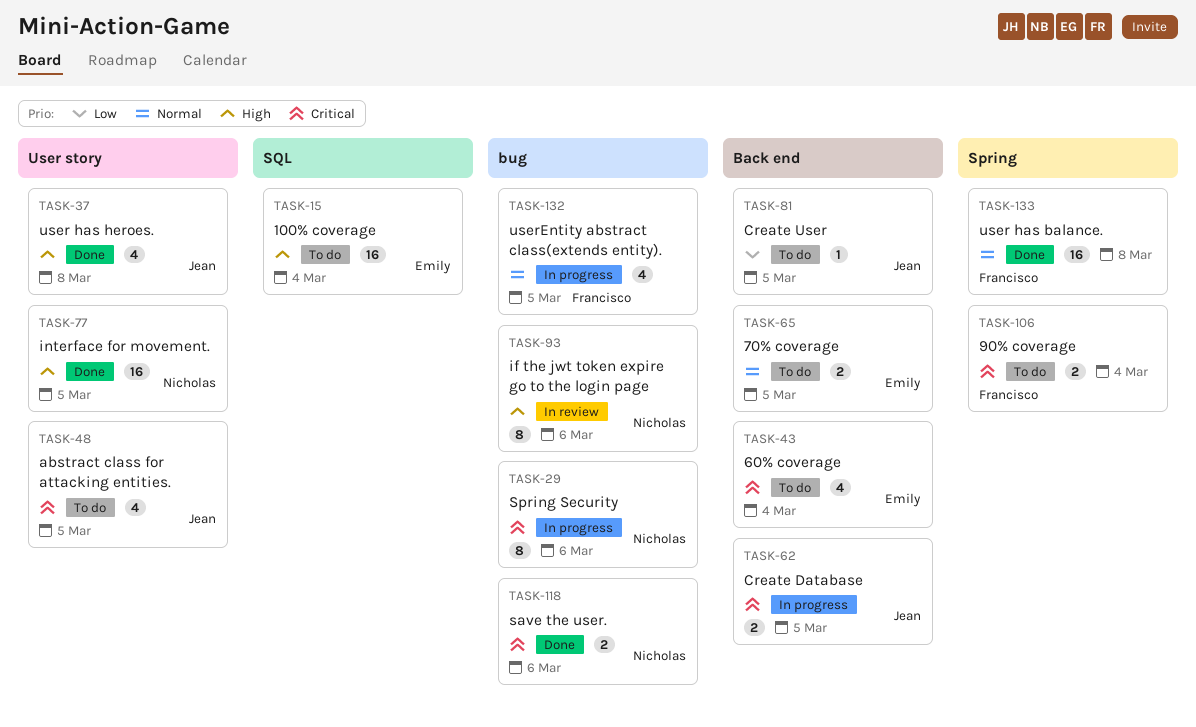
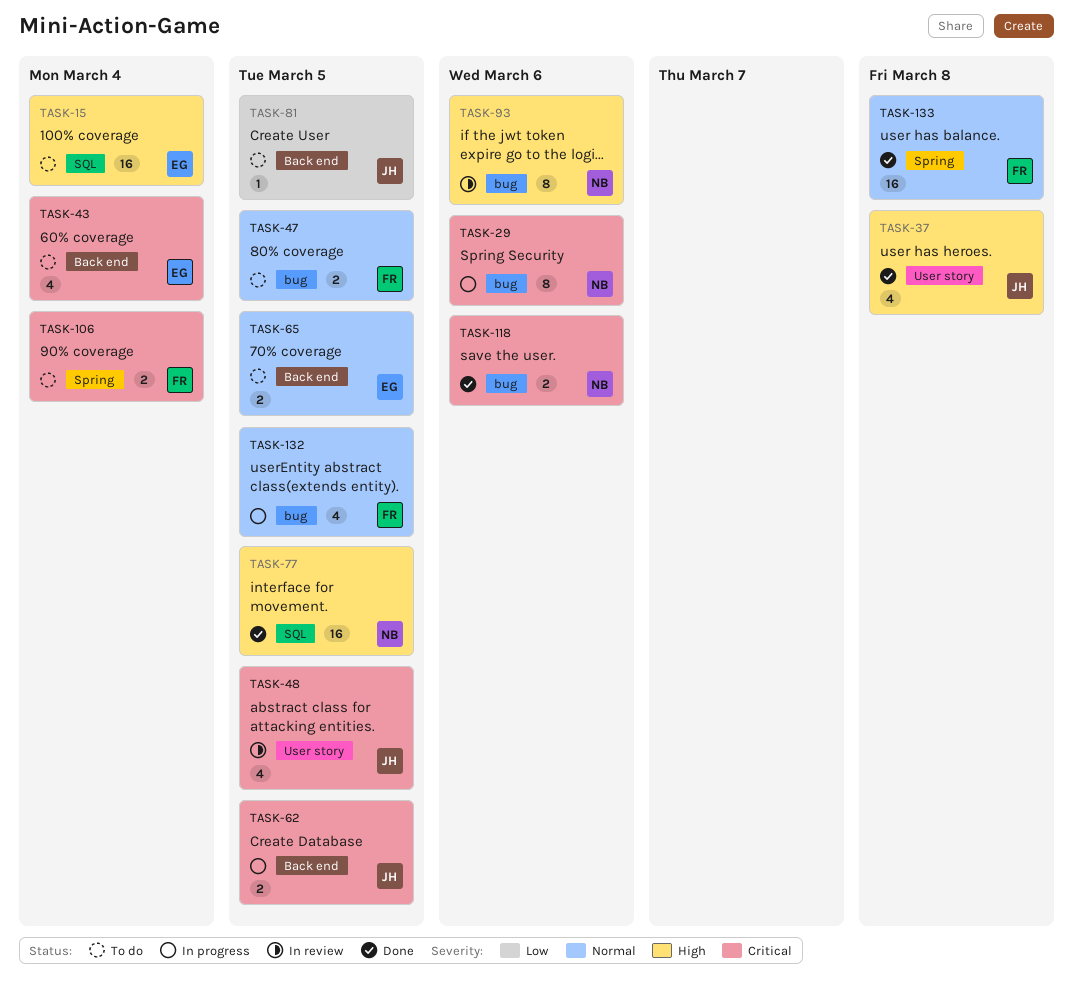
TASK-47: none -> present
TASK-48, status: To do -> In review
TASK-77, label: User story -> SQL

